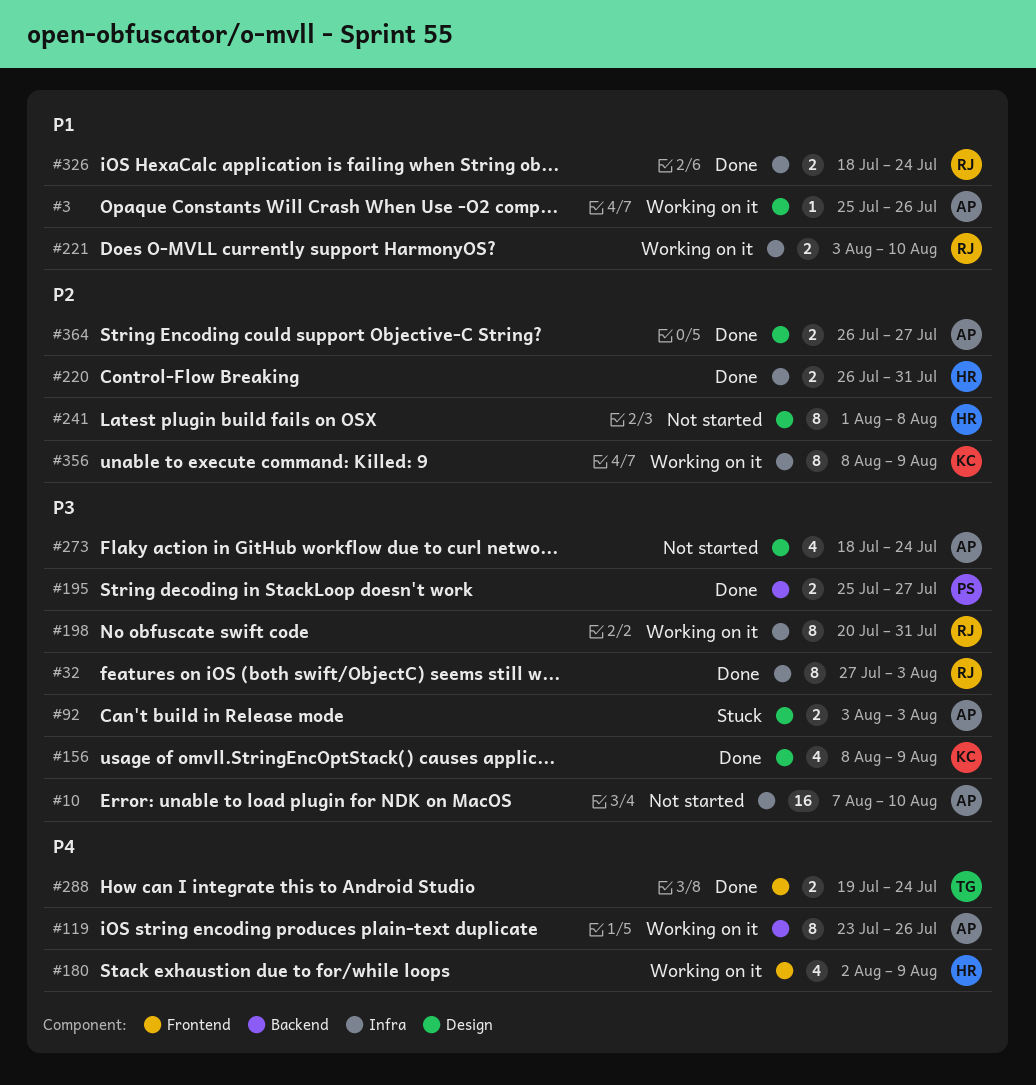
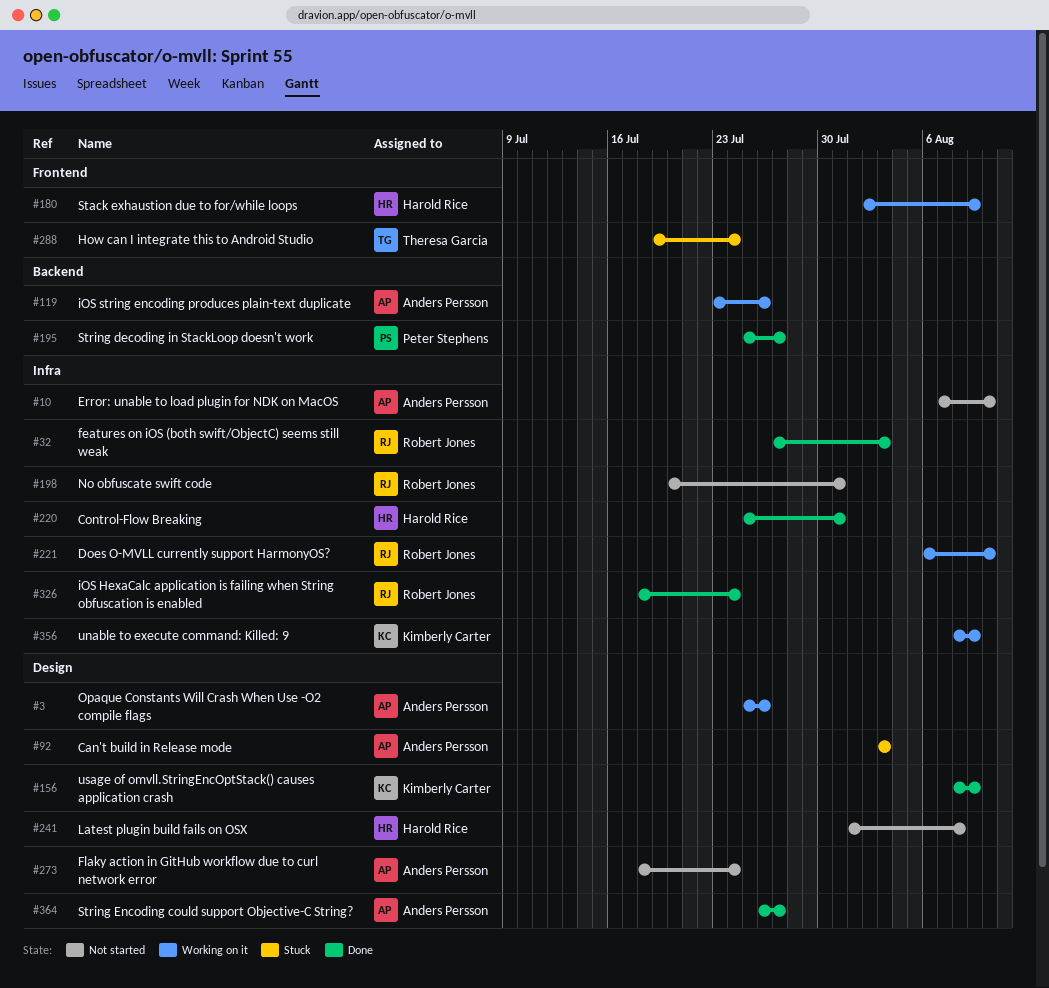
#198, status: Working on it -> Not started
#220, start: Jul 26 -> Jul 25
#221, start: Aug 3 -> Aug 6
#288, status: Done -> Stuck

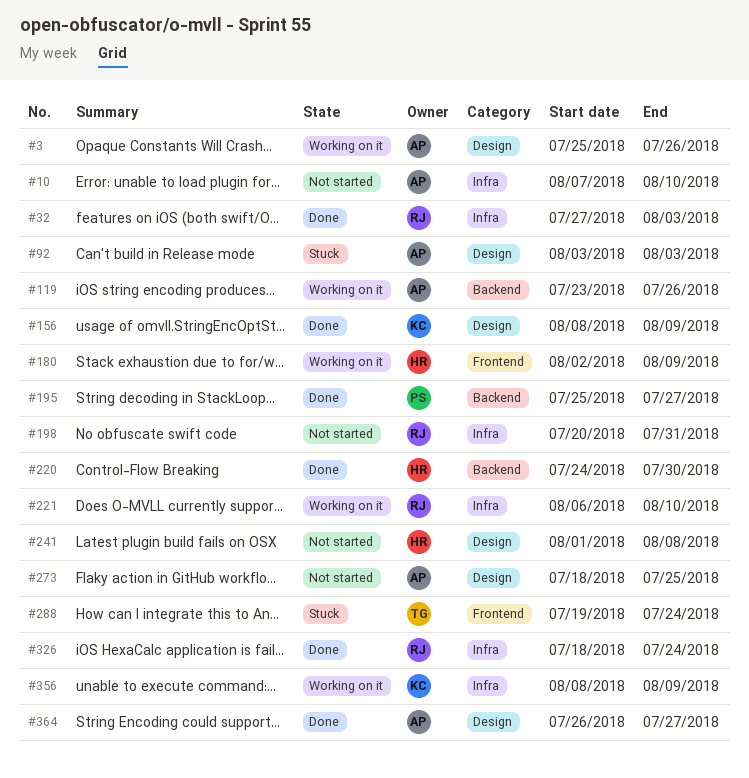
#220, label: Infra -> Backend
#220, start: Jul 25 -> Jul 24
#220, due: Jul 31 -> Jul 30
#273, due: Jul 24 -> Jul 25

